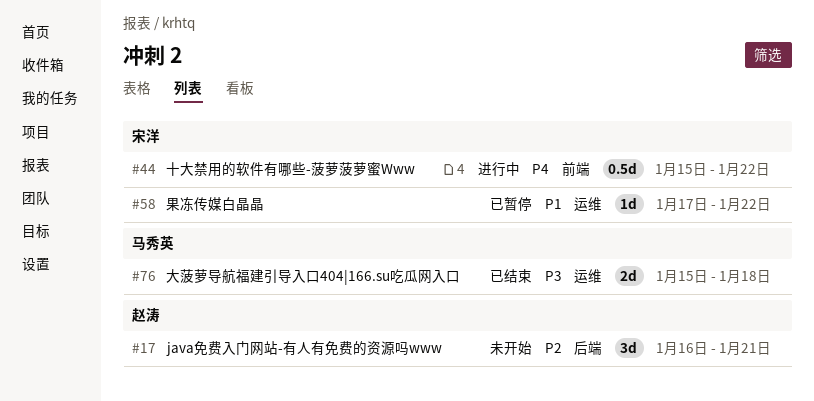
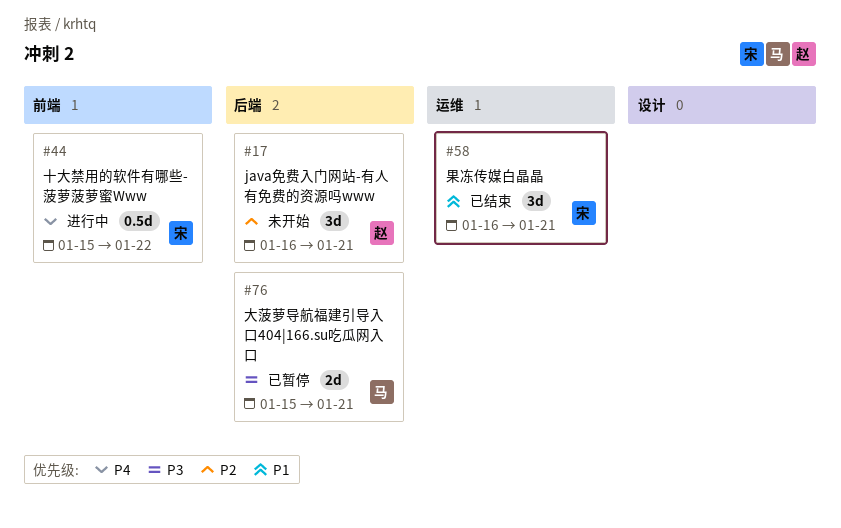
#58, status: 已暂停 -> 已结束
#58, estimate: 1d -> 3d
#58, start: Jan 17 -> Jan 16
#58, due: Jan 22 -> Jan 21
#76, status: 已结束 -> 已暂停
#76, label: 运维 -> 后端
#76, due: Jan 18 -> Jan 21

